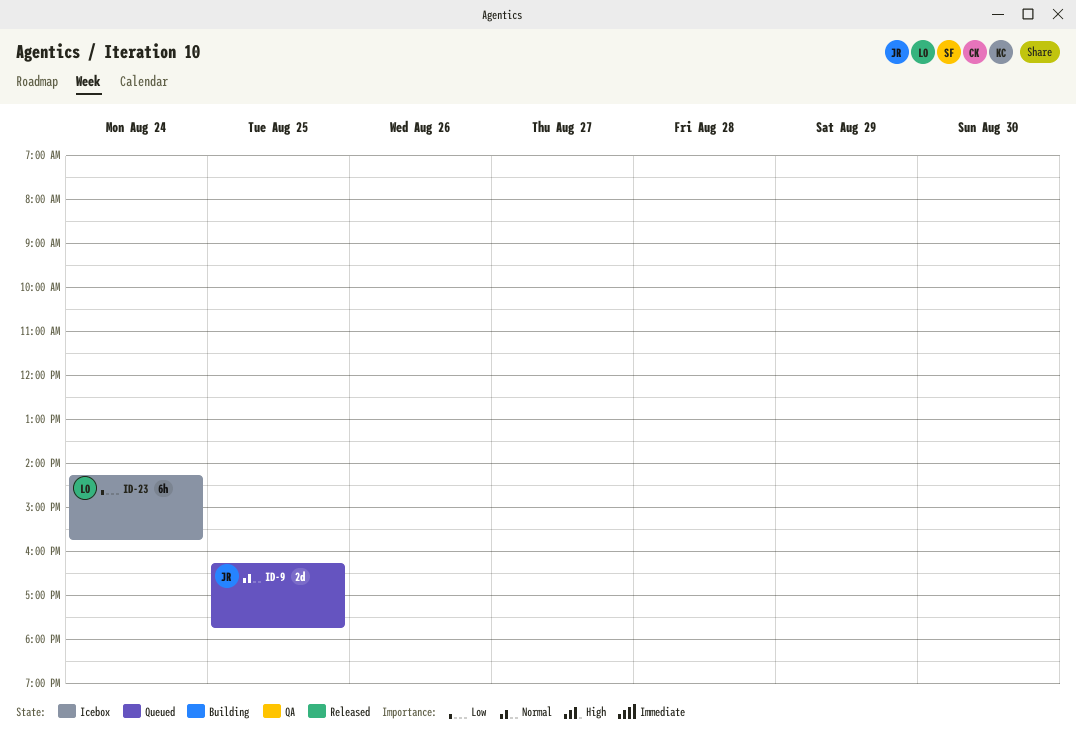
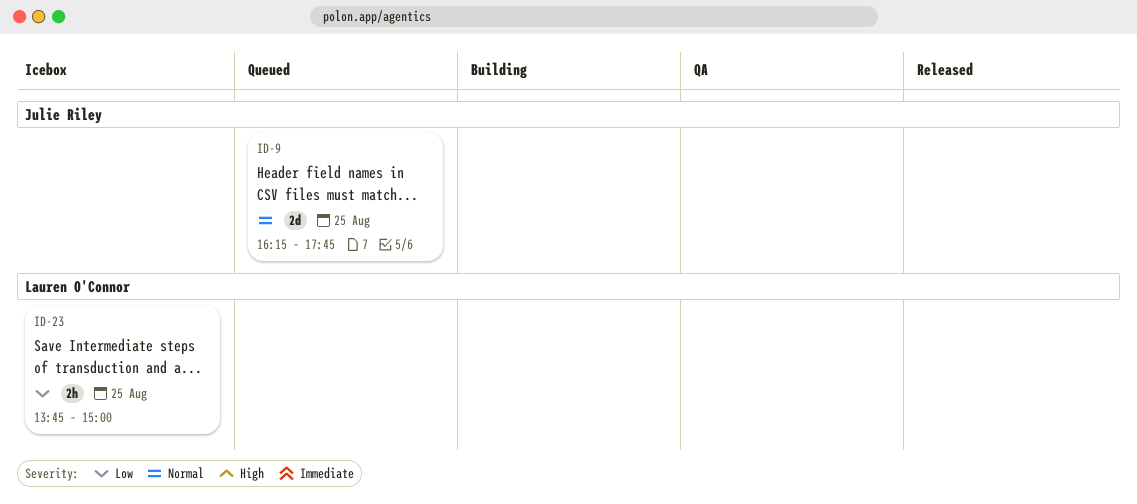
ID-23, estimate: 6h -> 2h
ID-23, day: Aug 24 -> Aug 25
ID-23, begins: 14:15 -> 13:45
ID-23, ends: 15:45 -> 15:00

